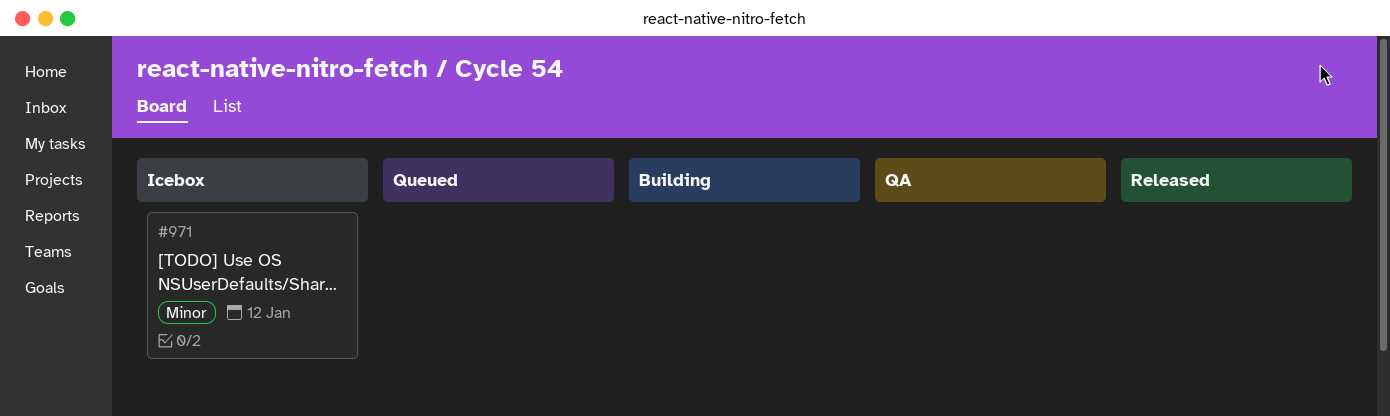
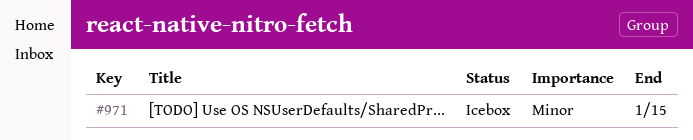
#971, due: Jan 12 -> Jan 15

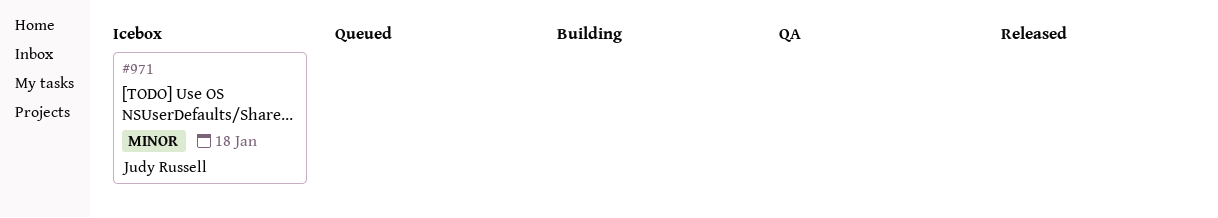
#971, due: Jan 15 -> Jan 18

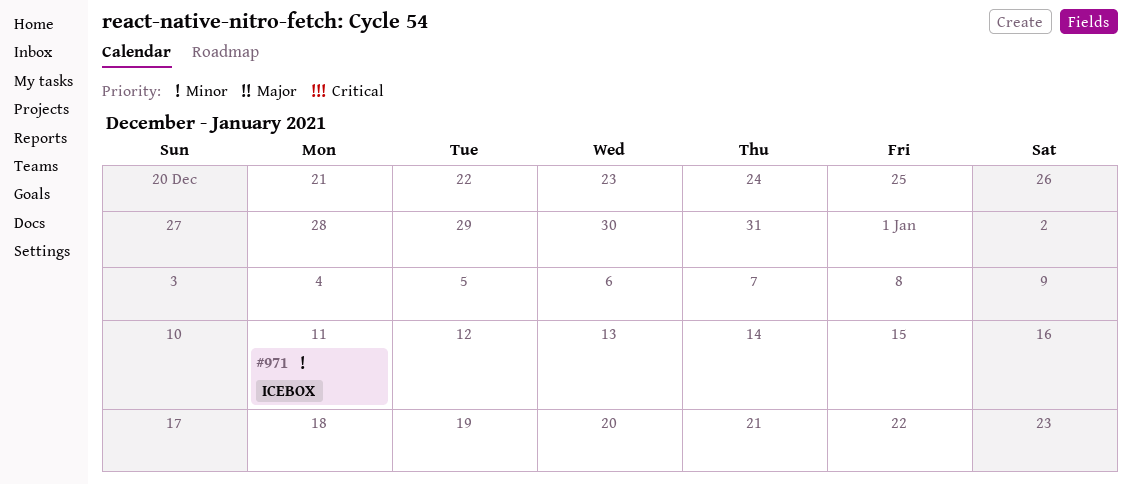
#971, due: Jan 18 -> Jan 11

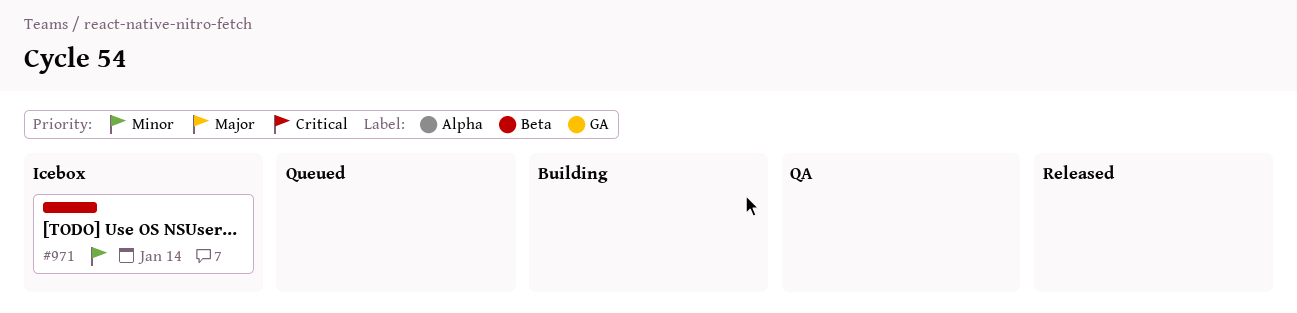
#971, due: Jan 11 -> Jan 14

